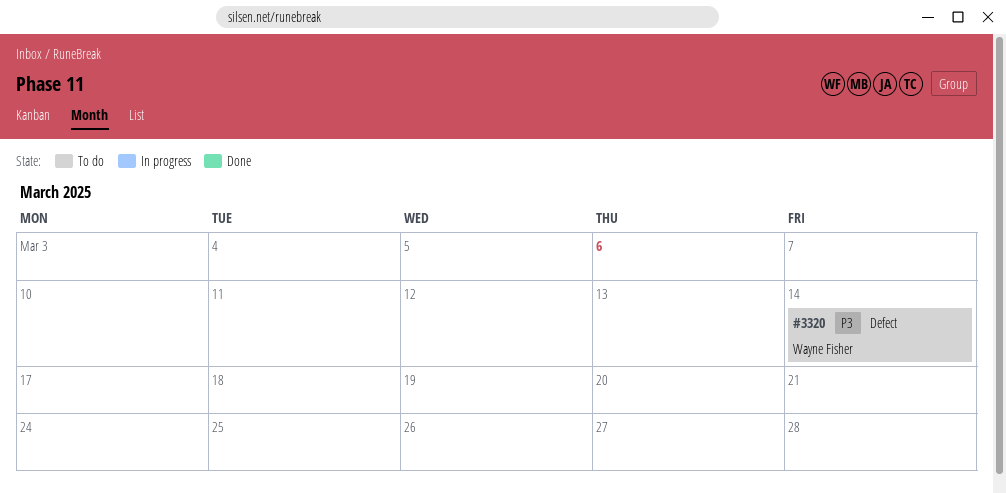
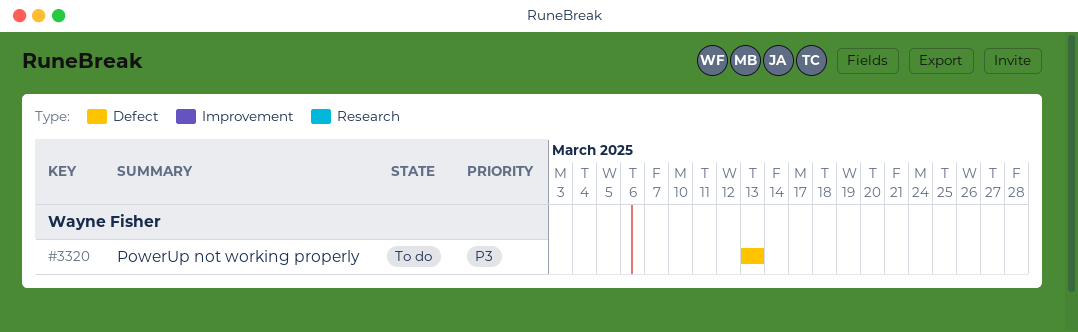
#3320, due: Mar 14 -> Mar 13

